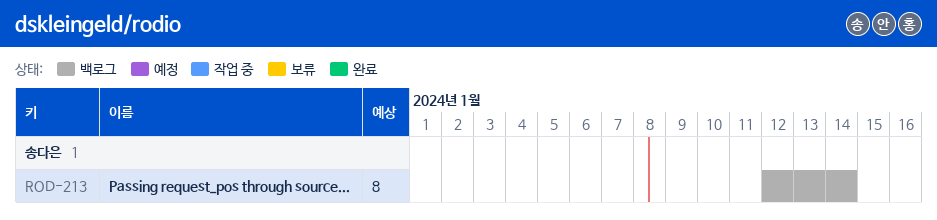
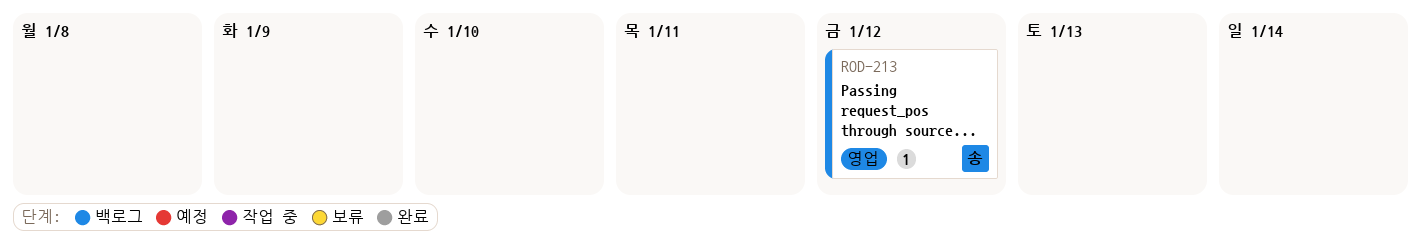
ROD-213, estimate: 8 -> 1
ROD-213, due: Jan 14 -> Jan 12

